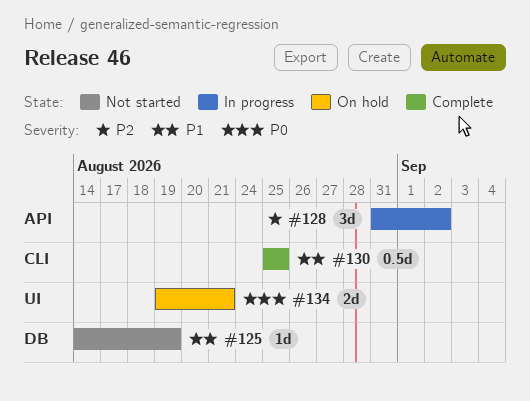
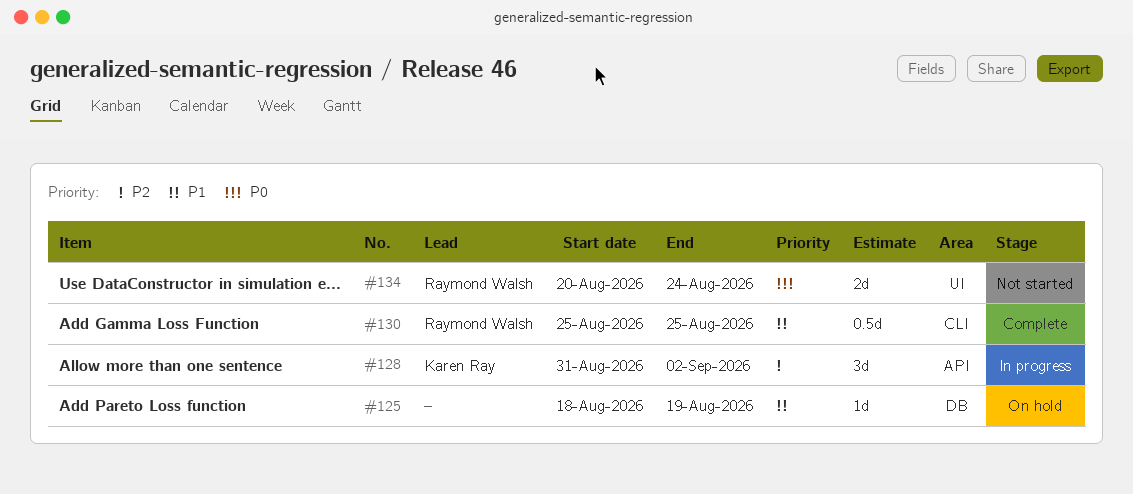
#125, status: Not started -> On hold
#125, start: Aug 14 -> Aug 18
#134, status: On hold -> Not started
#134, start: Aug 19 -> Aug 20
#134, due: Aug 21 -> Aug 24

